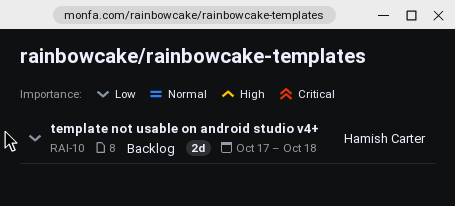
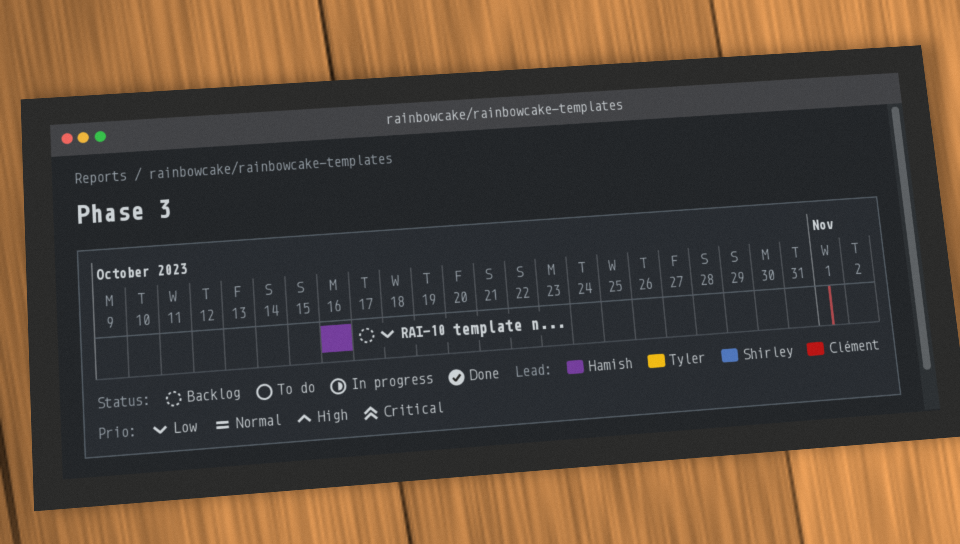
RAI-10, start: Oct 17 -> Oct 16
RAI-10, due: Oct 18 -> Oct 16

